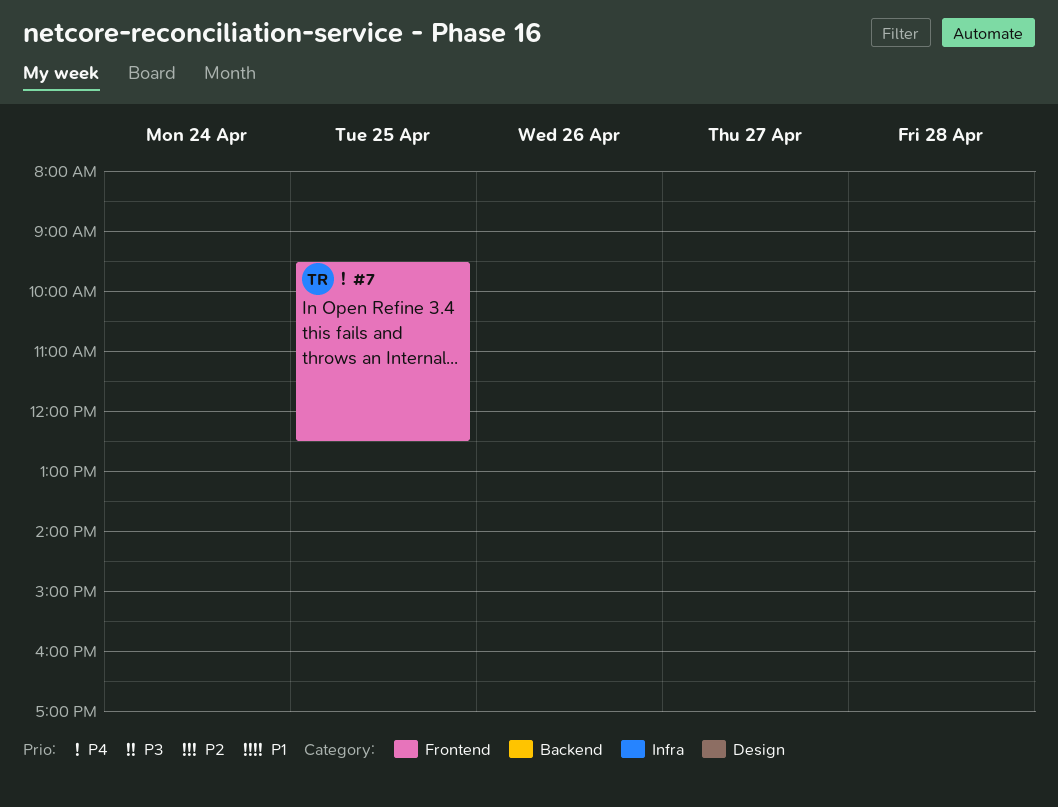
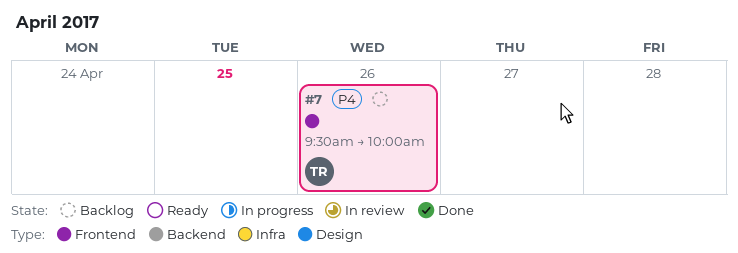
#7, day: Apr 25 -> Apr 26
#7, ends: 12:30 -> 10:00

